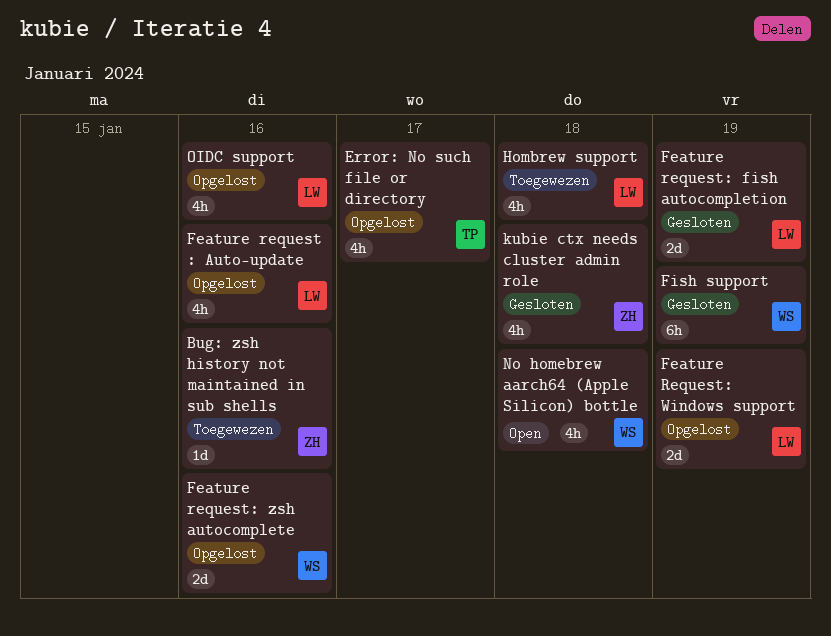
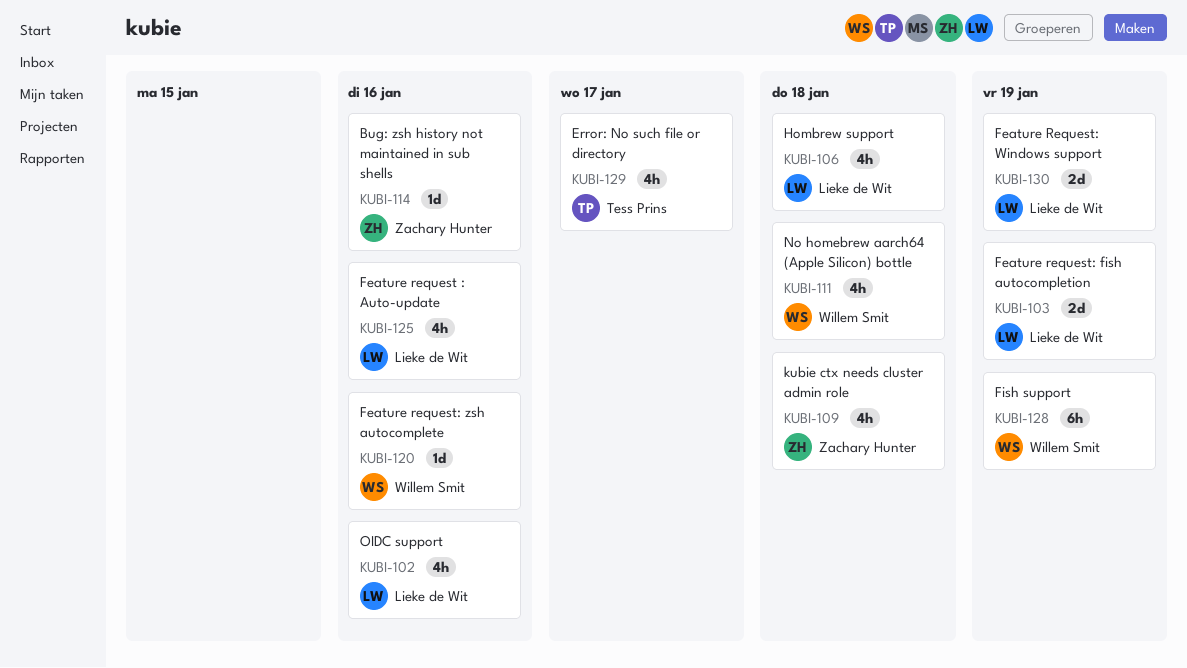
Feature request: zsh autocomplete, estimate: 2d -> 1d

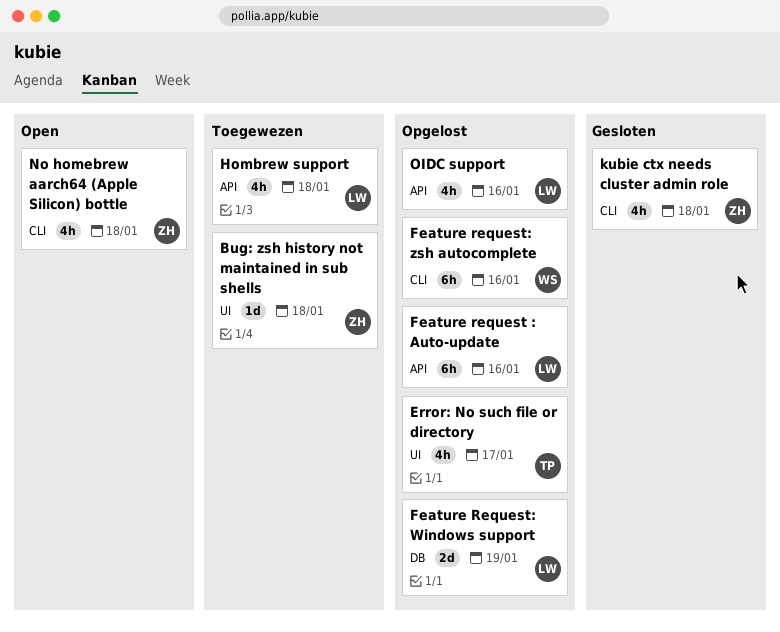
Bug: zsh history not maintained in sub shells, due: Jan 16 -> Jan 18
Feature request : Auto-update, estimate: 4h -> 6h
Feature request: fish autocompletion: present -> none
Feature request: zsh autocomplete, estimate: 1d -> 6h
Fish support: present -> none
No homebrew aarch64 (Apple Silicon) bottle, owner: Willem Smit -> Zachary Hunter

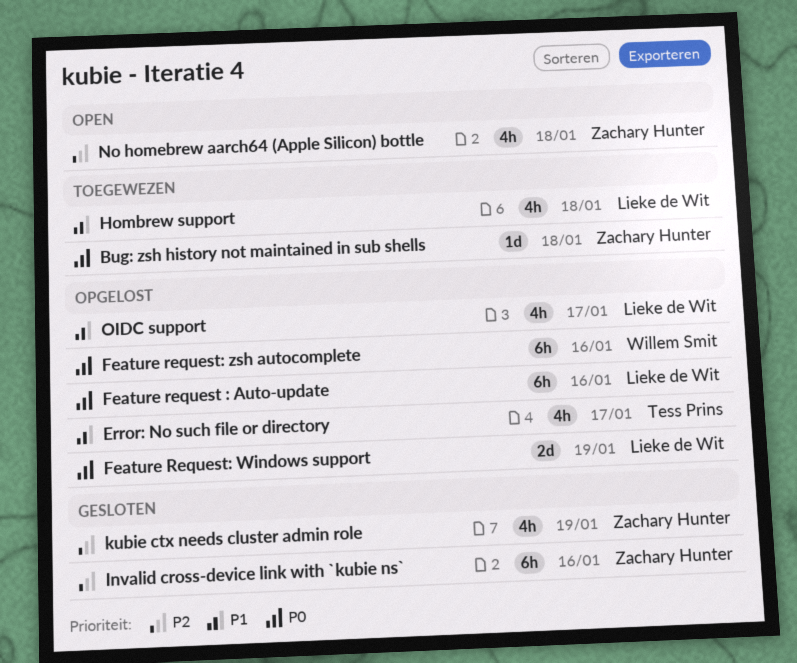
Invalid cross-device link with `kubie ns`: none -> present
kubie ctx needs cluster admin role, due: Jan 18 -> Jan 19
OIDC support, due: Jan 16 -> Jan 17

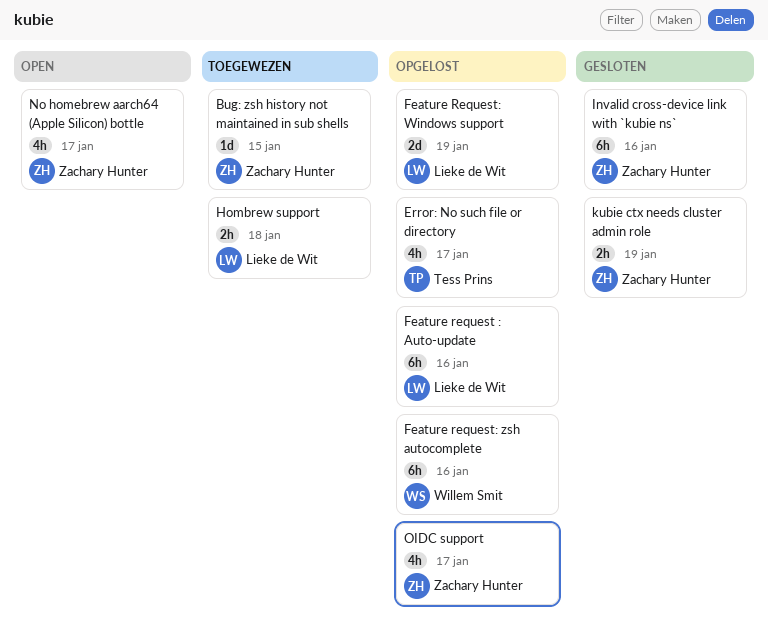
Bug: zsh history not maintained in sub shells, due: Jan 18 -> Jan 15
Hombrew support, estimate: 4h -> 2h
kubie ctx needs cluster admin role, estimate: 4h -> 2h
No homebrew aarch64 (Apple Silicon) bottle, due: Jan 18 -> Jan 17
OIDC support, owner: Lieke de Wit -> Zachary Hunter

